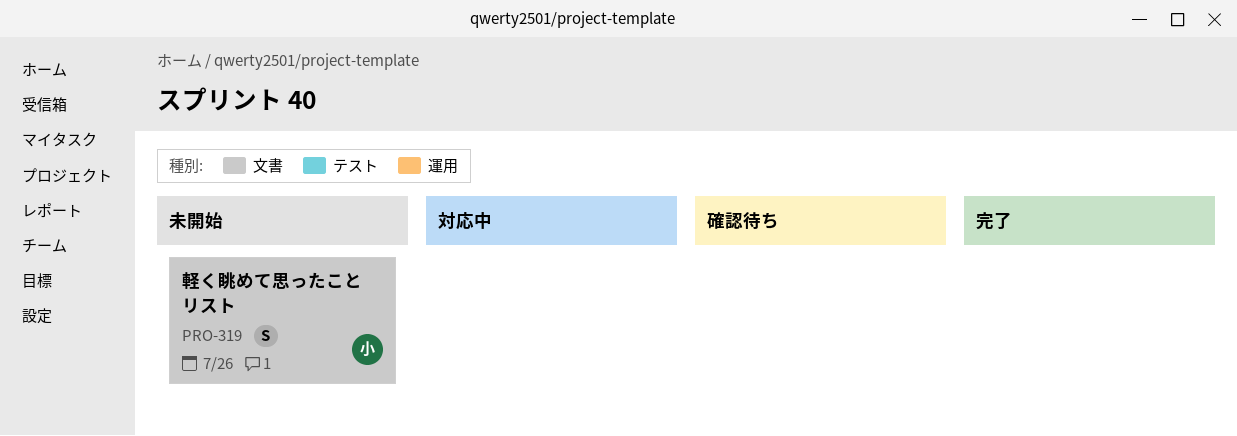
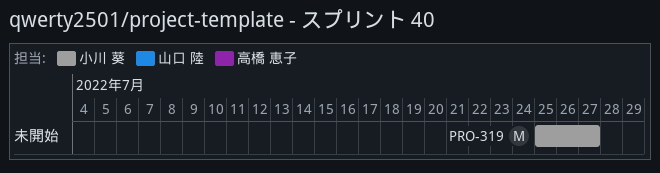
PRO-319, estimate: S -> M
PRO-319, due: Jul 26 -> Jul 27

